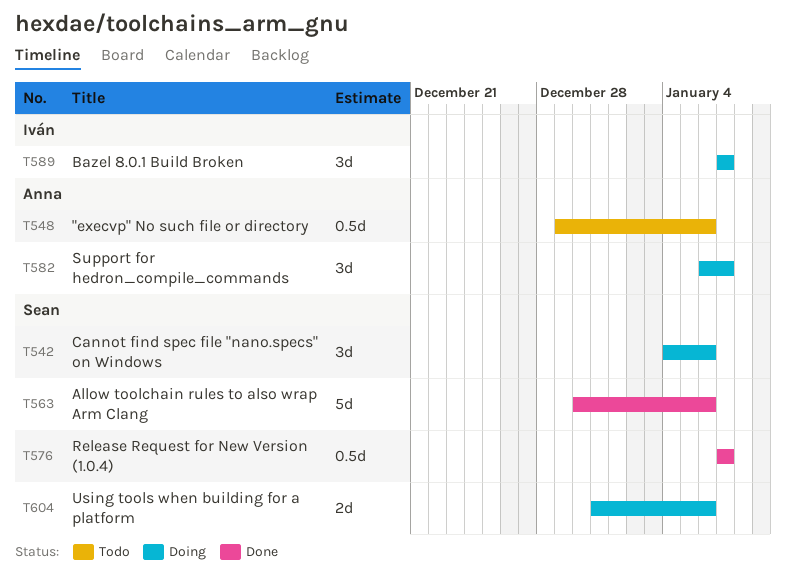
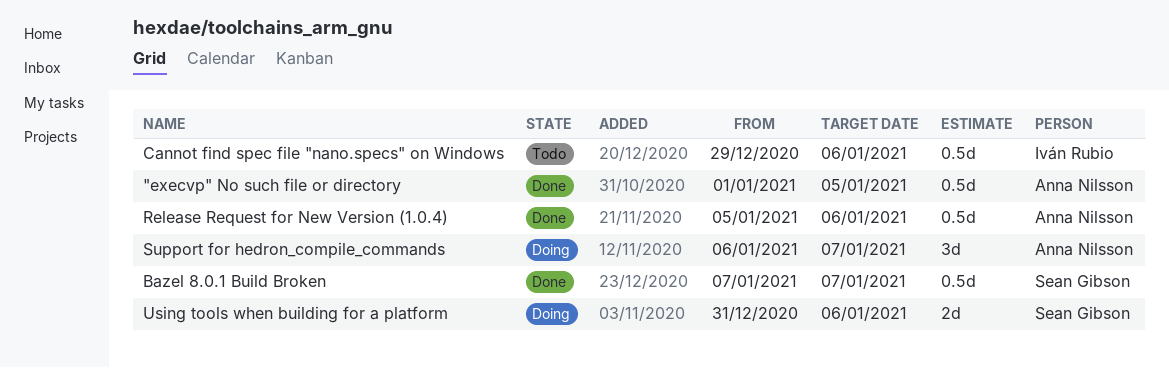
"execvp" No such file or directory, status: Todo -> Done
"execvp" No such file or directory, start: Dec 29 -> Jan 1
"execvp" No such file or directory, due: Jan 6 -> Jan 5
Allow toolchain rules to also wrap Arm Clang: present -> none
Bazel 8.0.1 Build Broken, status: Doing -> Done
Bazel 8.0.1 Build Broken, owner: Iván Rubio -> Sean Gibson
Bazel 8.0.1 Build Broken, estimate: 3d -> 0.5d
Cannot find spec file "nano.specs" on Windows, status: Doing -> Todo
Cannot find spec file "nano.specs" on Windows, owner: Sean Gibson -> Iván Rubio
Cannot find spec file "nano.specs" on Windows, estimate: 3d -> 0.5d
Cannot find spec file "nano.specs" on Windows, start: Jan 4 -> Dec 29
Release Request for New Version (1.0.4), owner: Sean Gibson -> Anna Nilsson
Release Request for New Version (1.0.4), start: Jan 7 -> Jan 5
Release Request for New Version (1.0.4), due: Jan 7 -> Jan 6

